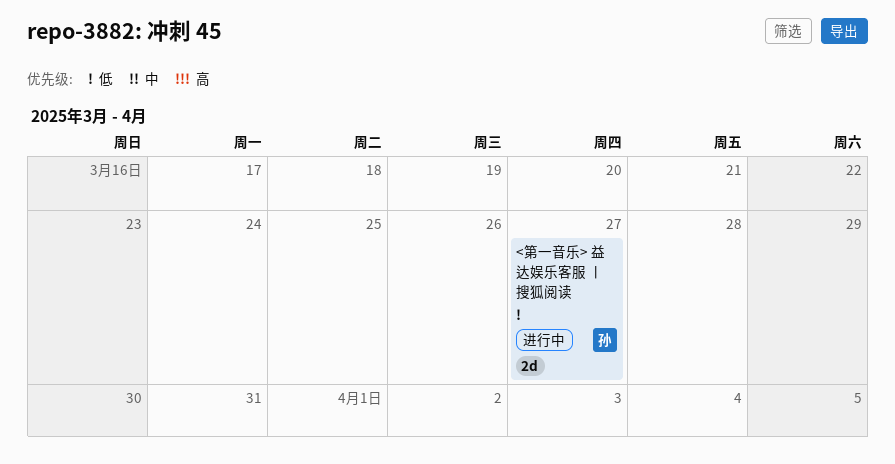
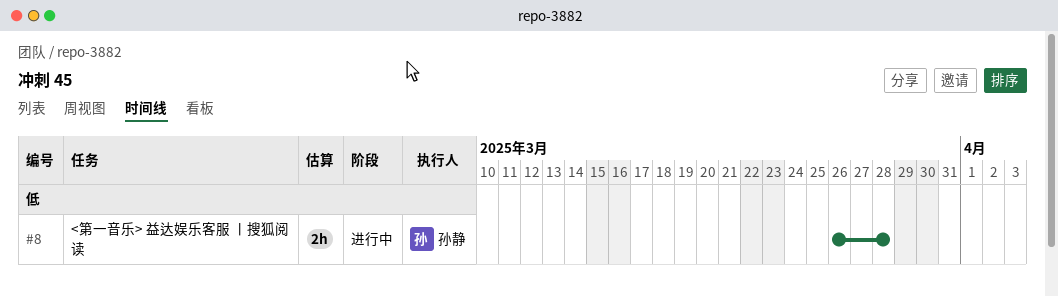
<第一音乐> 益达娱乐客服 丨搜狐阅读, estimate: 2d -> 2h
<第一音乐> 益达娱乐客服 丨搜狐阅读, due: Mar 27 -> Mar 28

